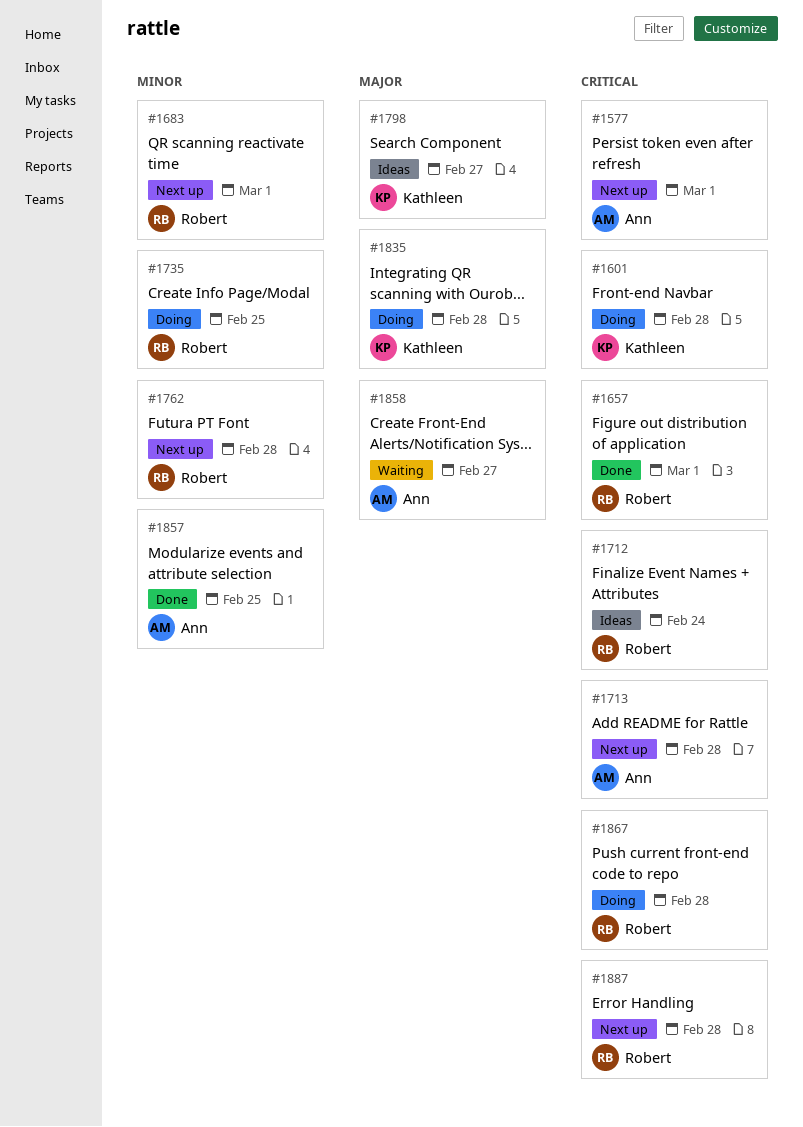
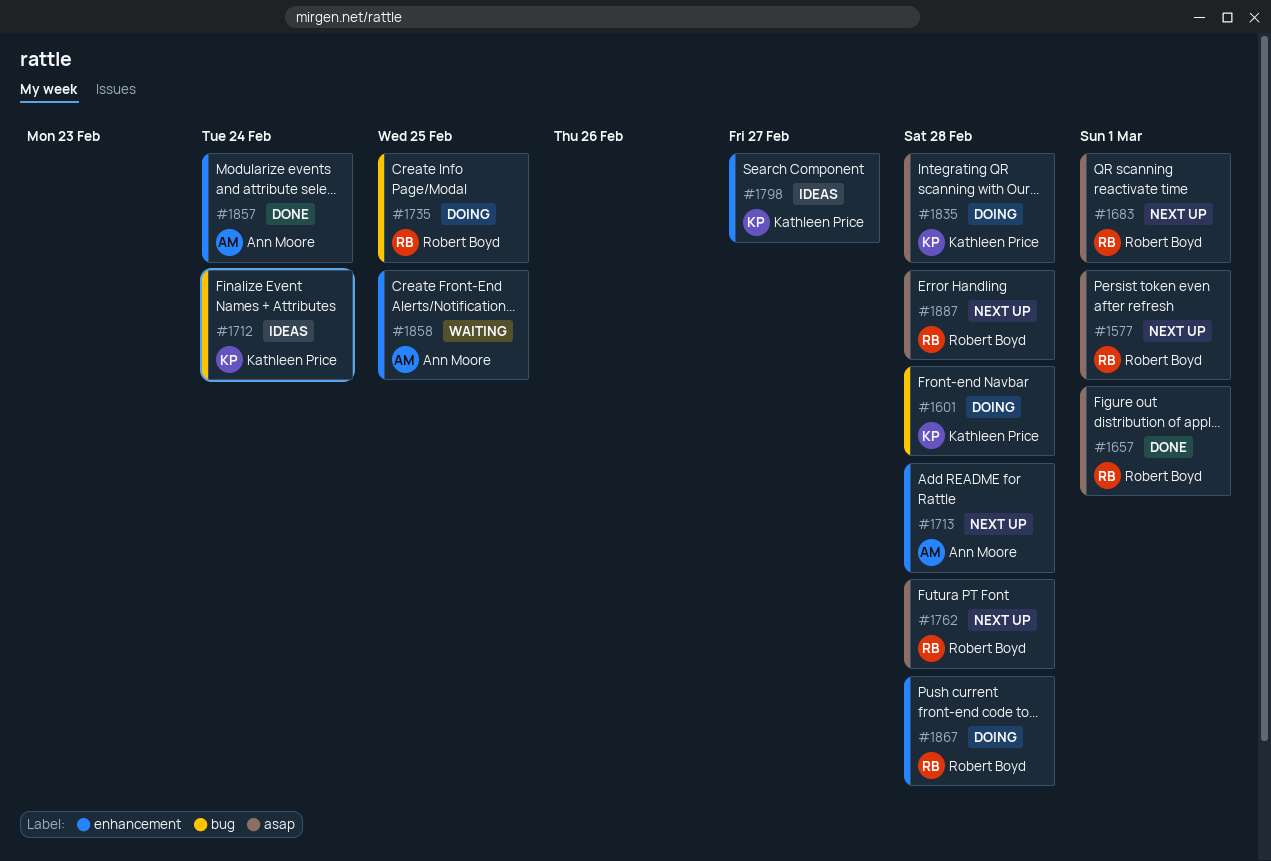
#1577, owner: Ann Moore -> Robert Boyd
#1712, owner: Robert Boyd -> Kathleen Price
#1857, due: Feb 25 -> Feb 24
#1858, due: Feb 27 -> Feb 25

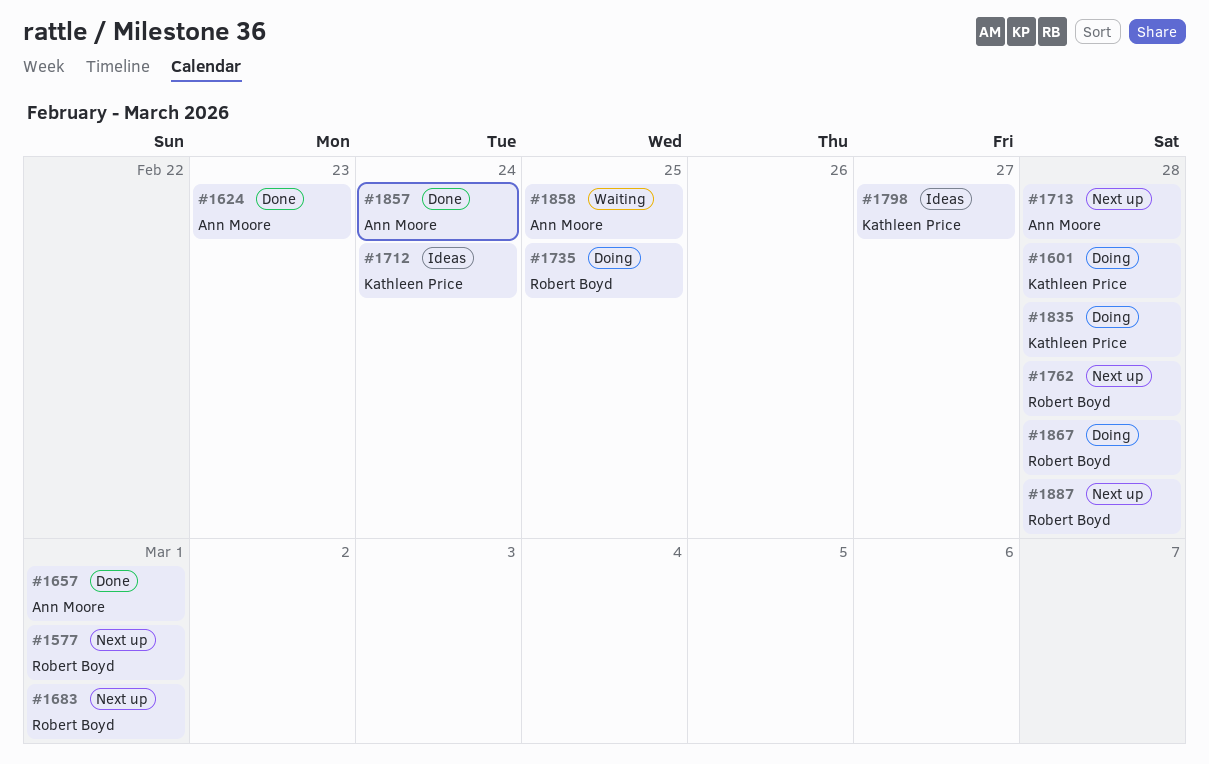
#1624: none -> present
#1657, owner: Robert Boyd -> Ann Moore

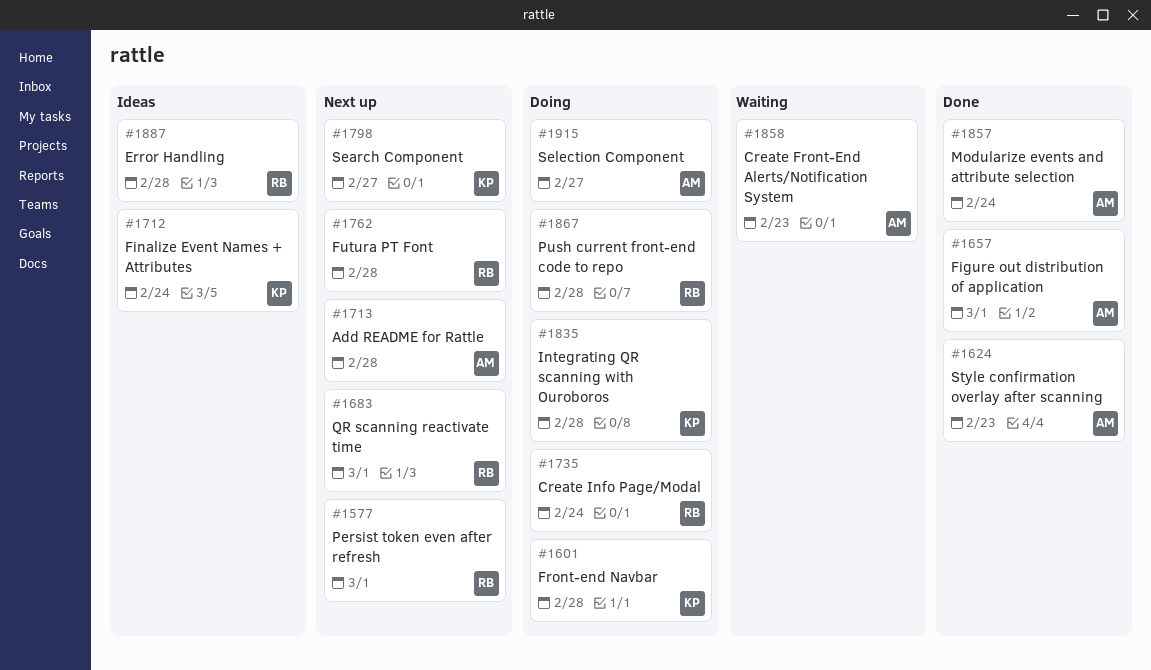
#1735, due: Feb 25 -> Feb 24
#1798, status: Ideas -> Next up
#1858, due: Feb 25 -> Feb 23
#1887, status: Next up -> Ideas
#1915: none -> present

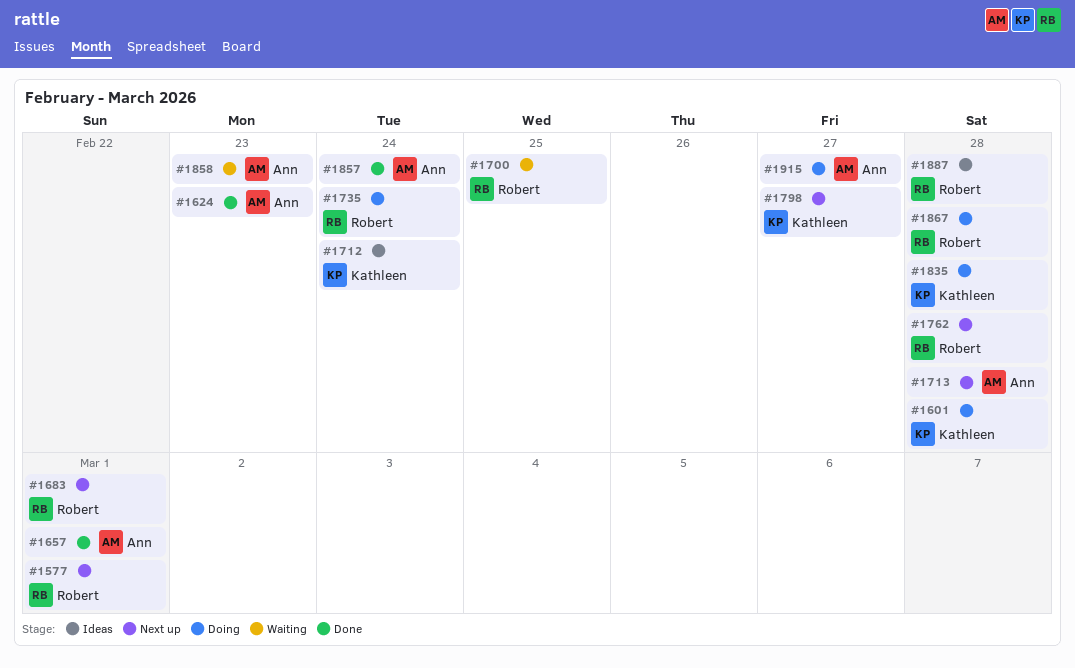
#1700: none -> present

